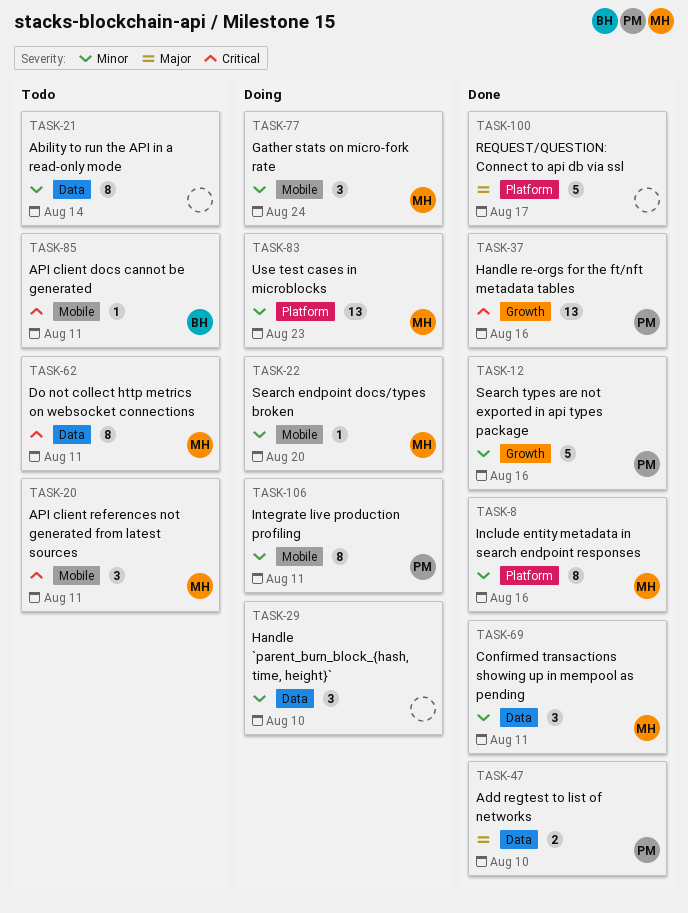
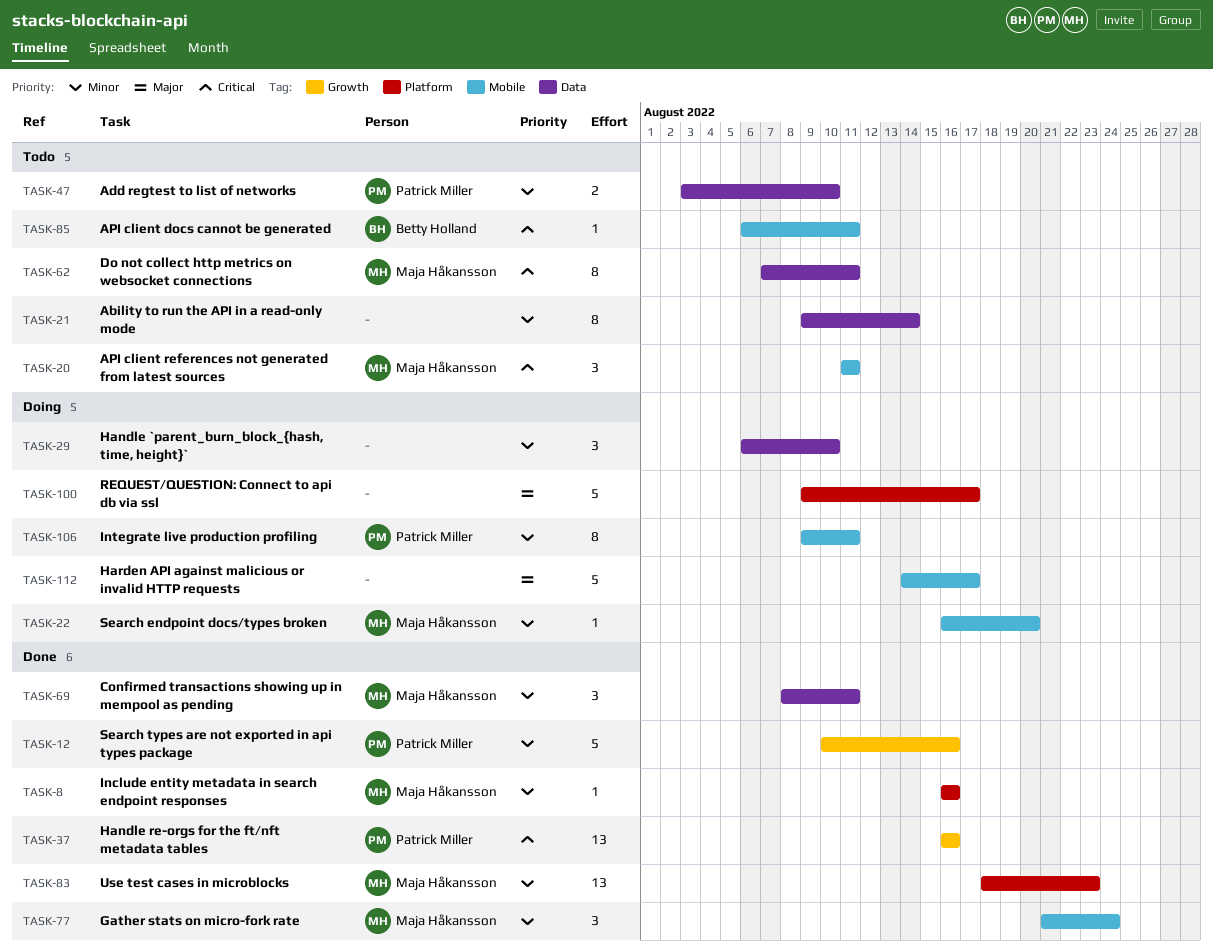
TASK-8, estimate: 8 -> 1
TASK-47, status: Done -> Todo
TASK-47, priority: Major -> Minor
TASK-77, status: Doing -> Done
TASK-83, status: Doing -> Done
TASK-100, status: Done -> Doing
TASK-112: none -> present

